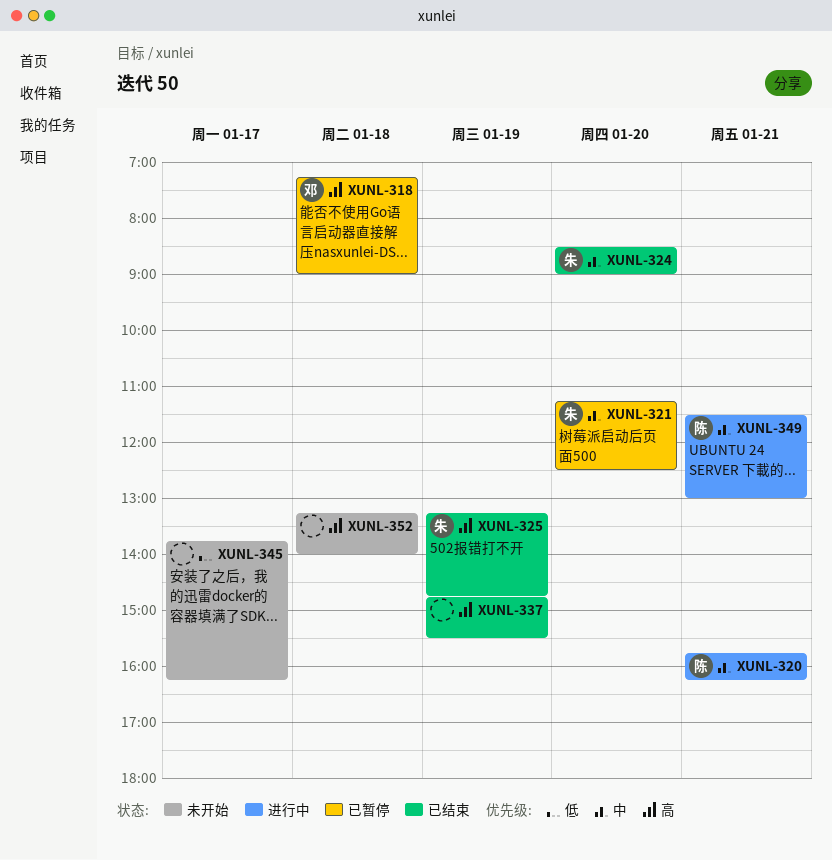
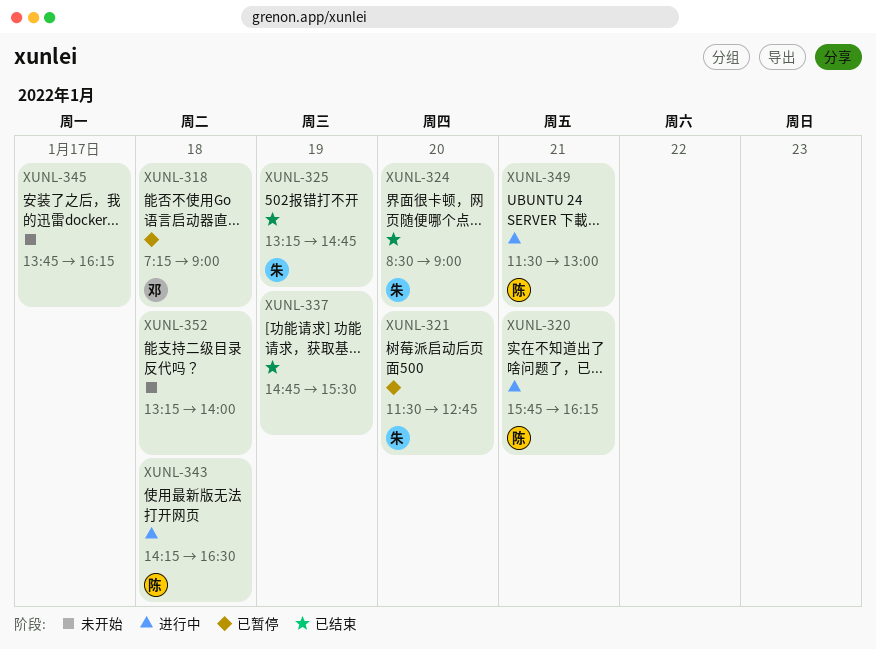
XUNL-321, begins: 11:15 -> 11:30
XUNL-321, ends: 12:30 -> 12:45
XUNL-343: none -> present

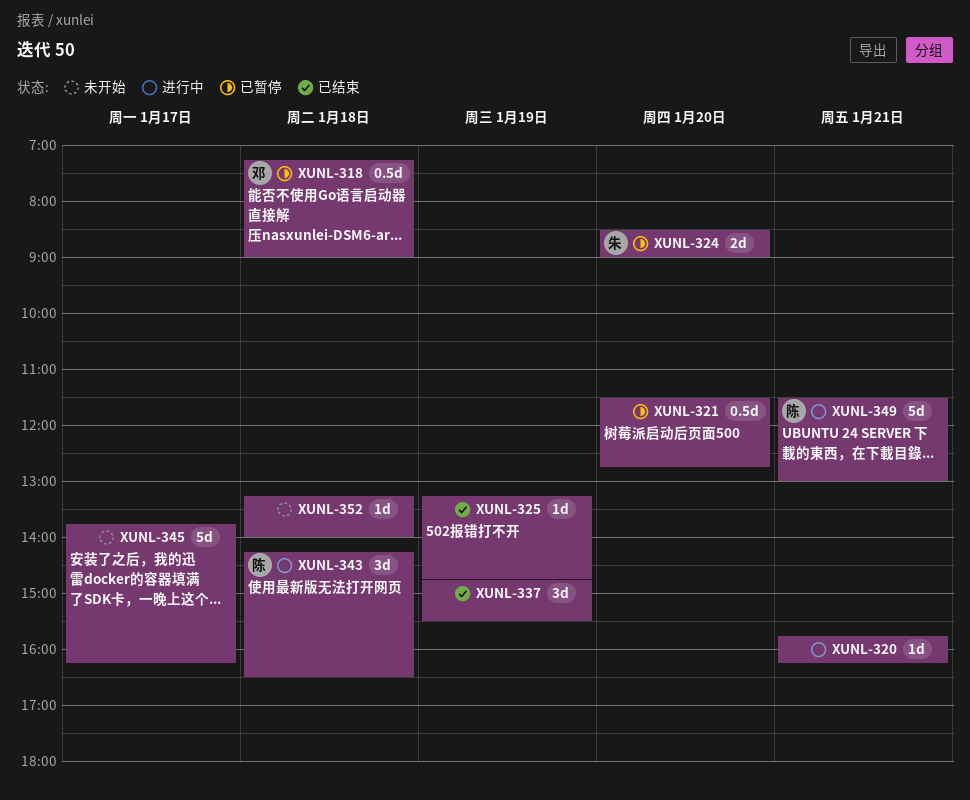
XUNL-320, owner: 陈 -> none
XUNL-321, owner: 朱 -> none
XUNL-324, status: 已结束 -> 已暂停
XUNL-325, owner: 朱 -> none

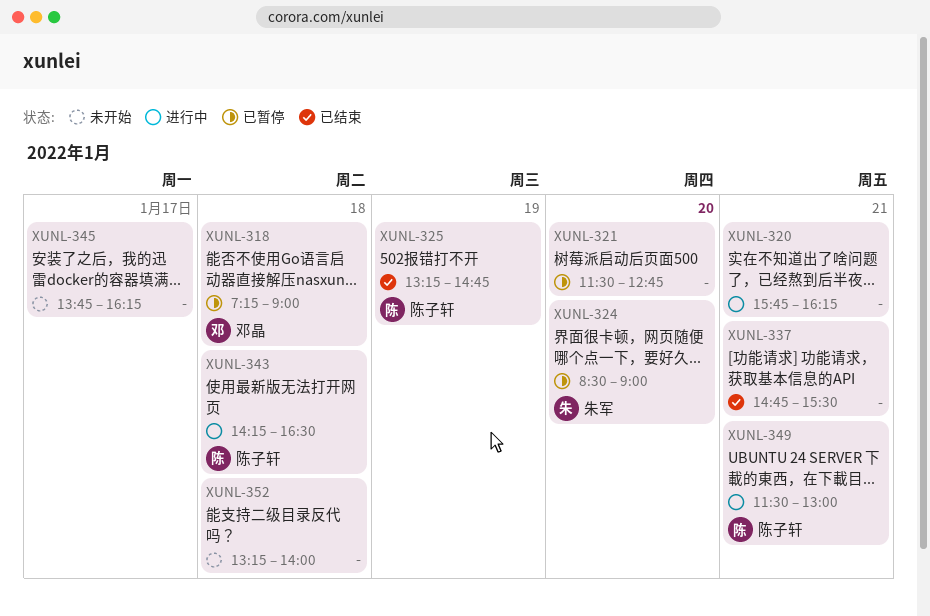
XUNL-325, owner: none -> 陈子轩
XUNL-337, day: Jan 19 -> Jan 21

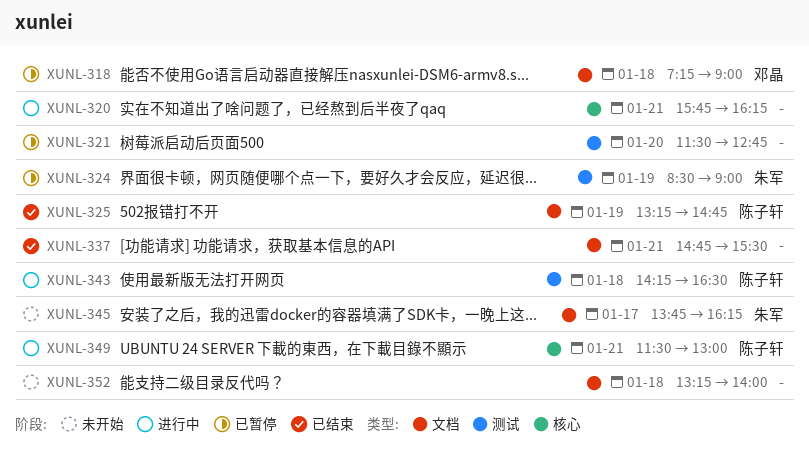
XUNL-324, day: Jan 20 -> Jan 19
XUNL-345, owner: none -> 朱军

